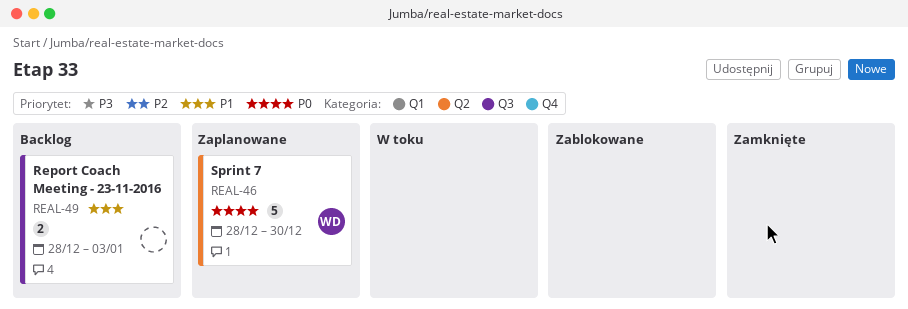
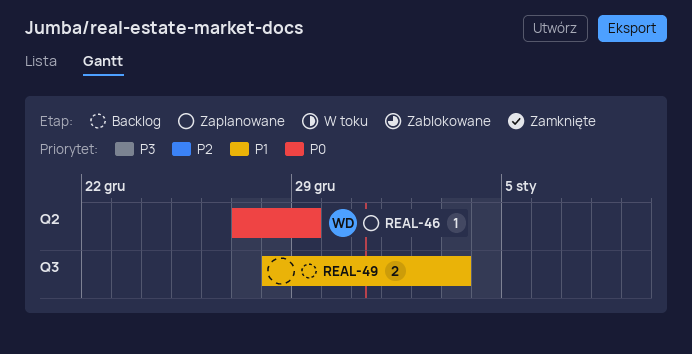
REAL-46, estimate: 5 -> 1
REAL-46, start: Dec 28 -> Dec 27
REAL-46, due: Dec 30 -> Dec 29

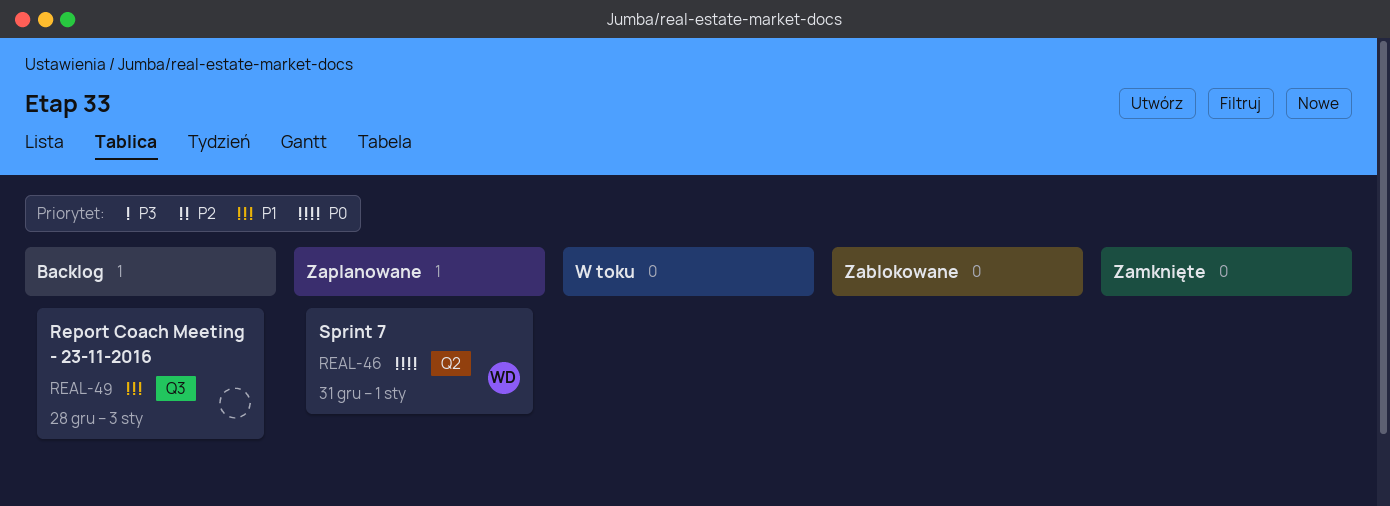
REAL-46, start: Dec 27 -> Dec 31
REAL-46, due: Dec 29 -> Jan 1

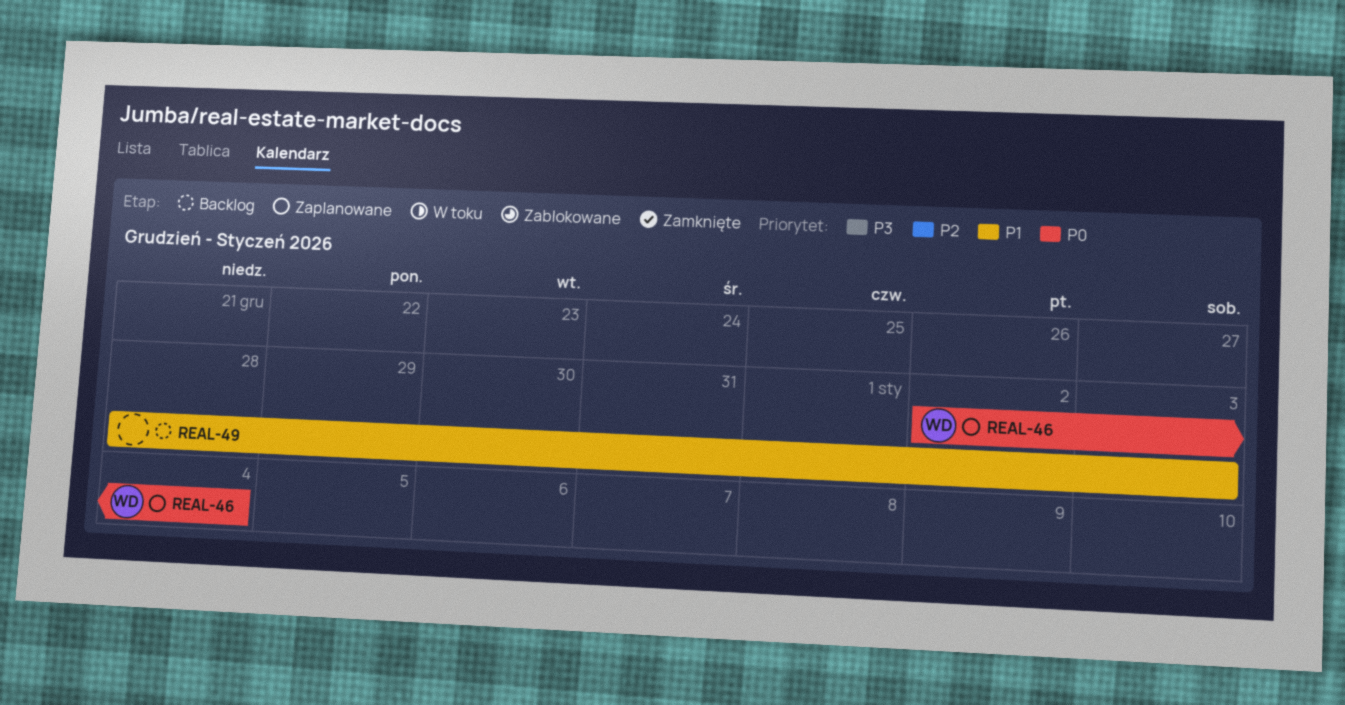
REAL-46, start: Dec 31 -> Jan 2
REAL-46, due: Jan 1 -> Jan 4

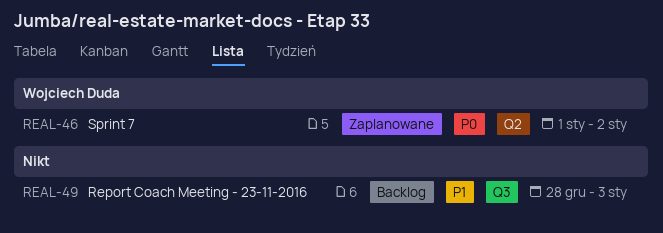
REAL-46, start: Jan 2 -> Jan 1
REAL-46, due: Jan 4 -> Jan 2

